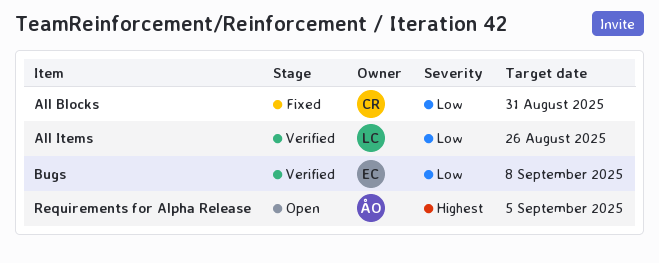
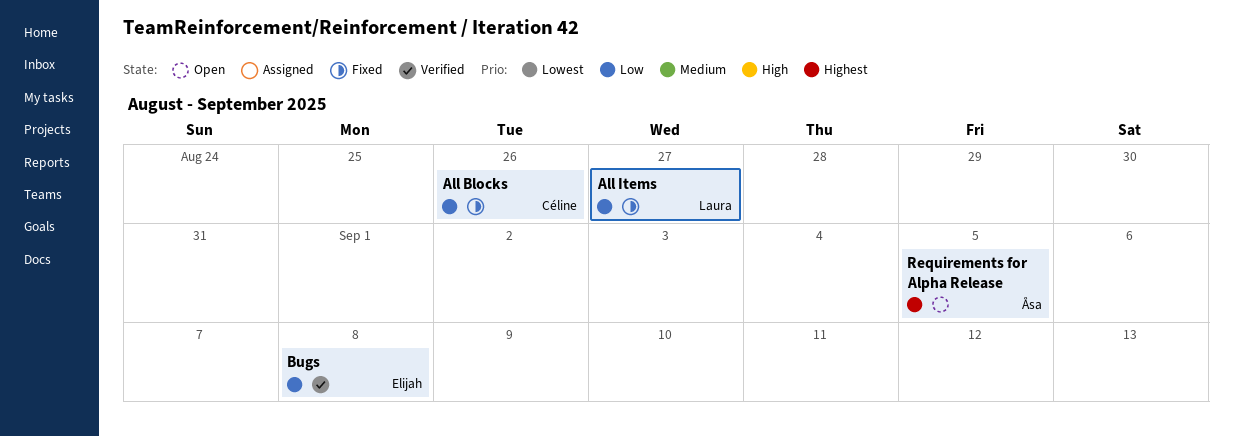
All Blocks, due: Aug 31 -> Aug 26
All Items, status: Verified -> Fixed
All Items, due: Aug 26 -> Aug 27

